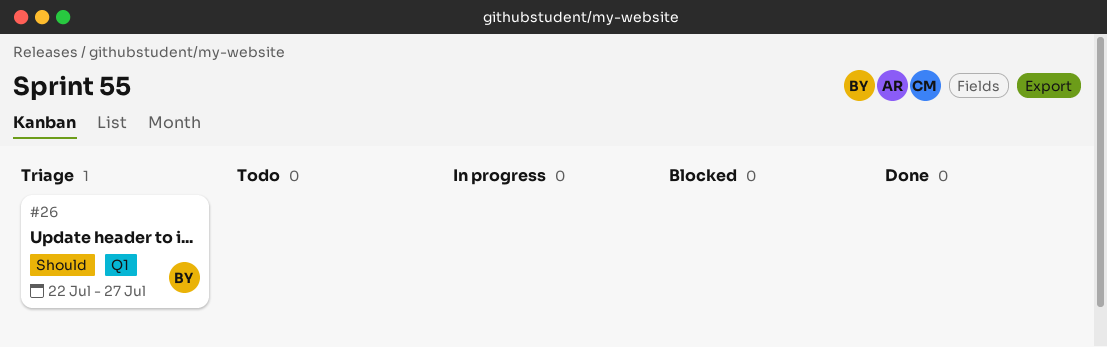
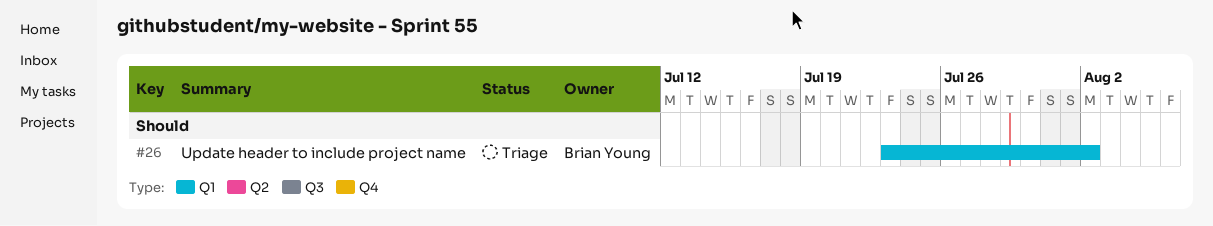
#26, start: Jul 22 -> Jul 23
#26, due: Jul 27 -> Aug 2

